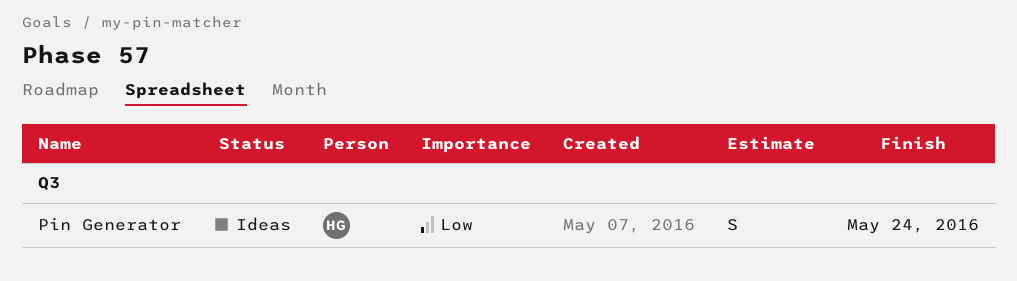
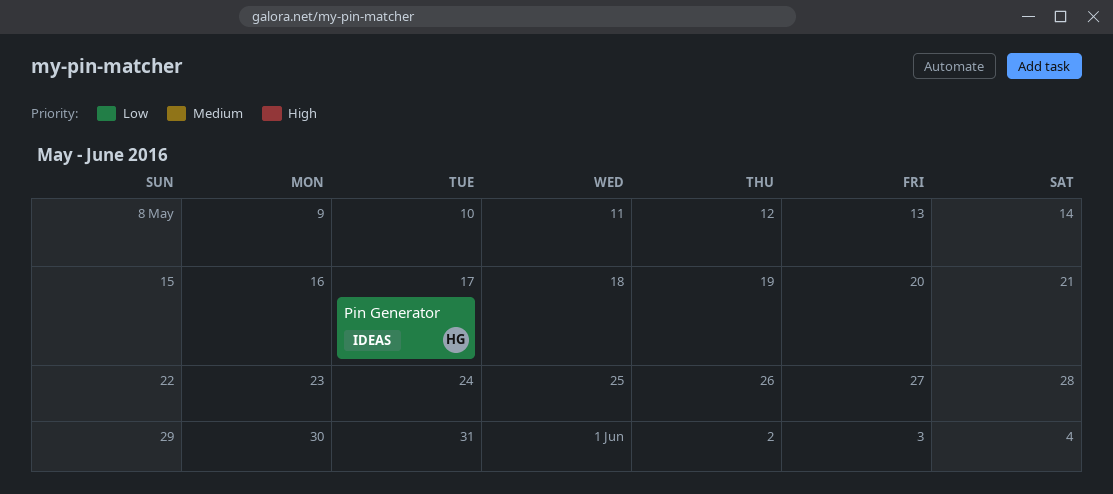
Pin Generator, due: May 24 -> May 17

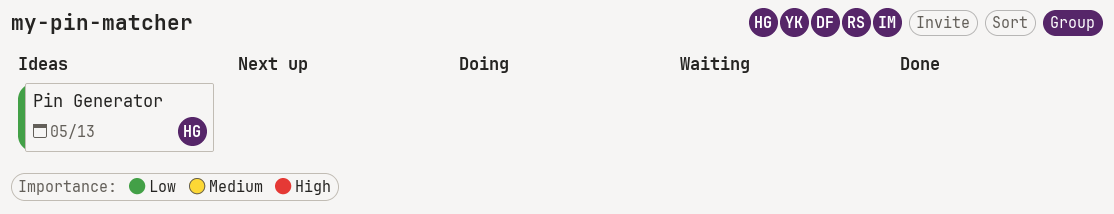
Pin Generator, due: May 17 -> May 13

